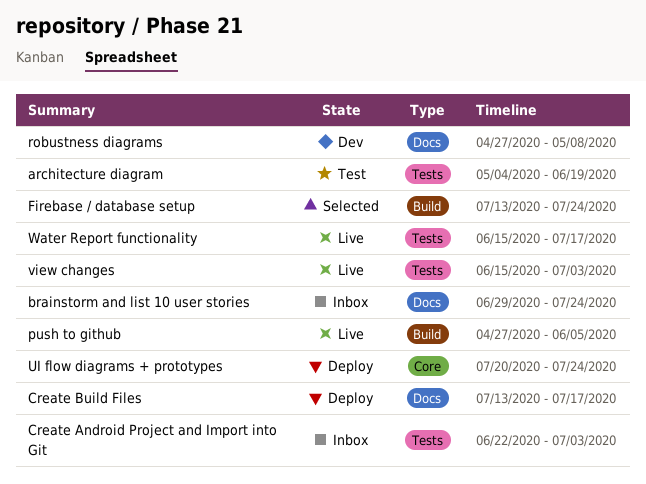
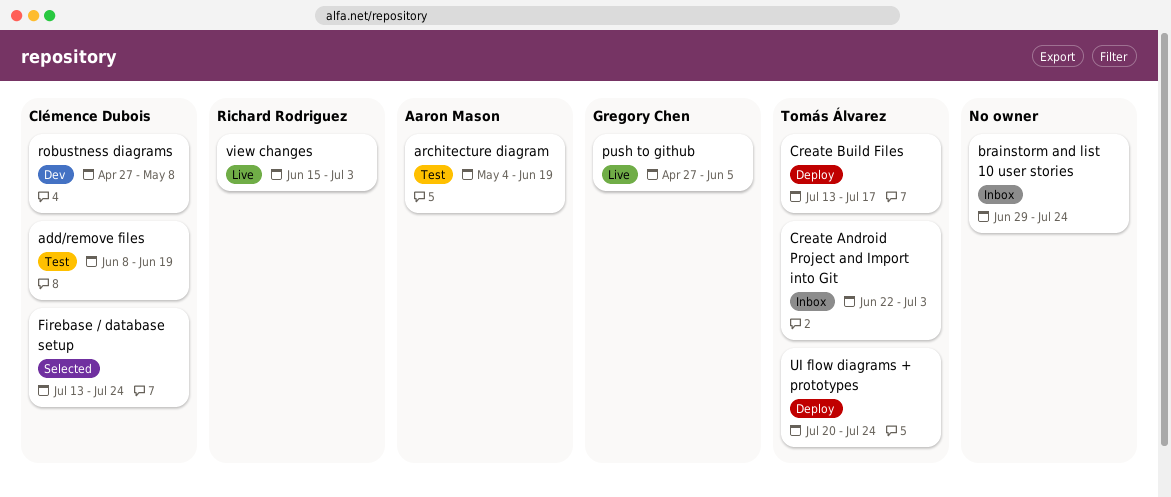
add/remove files: none -> present
Water Report functionality: present -> none

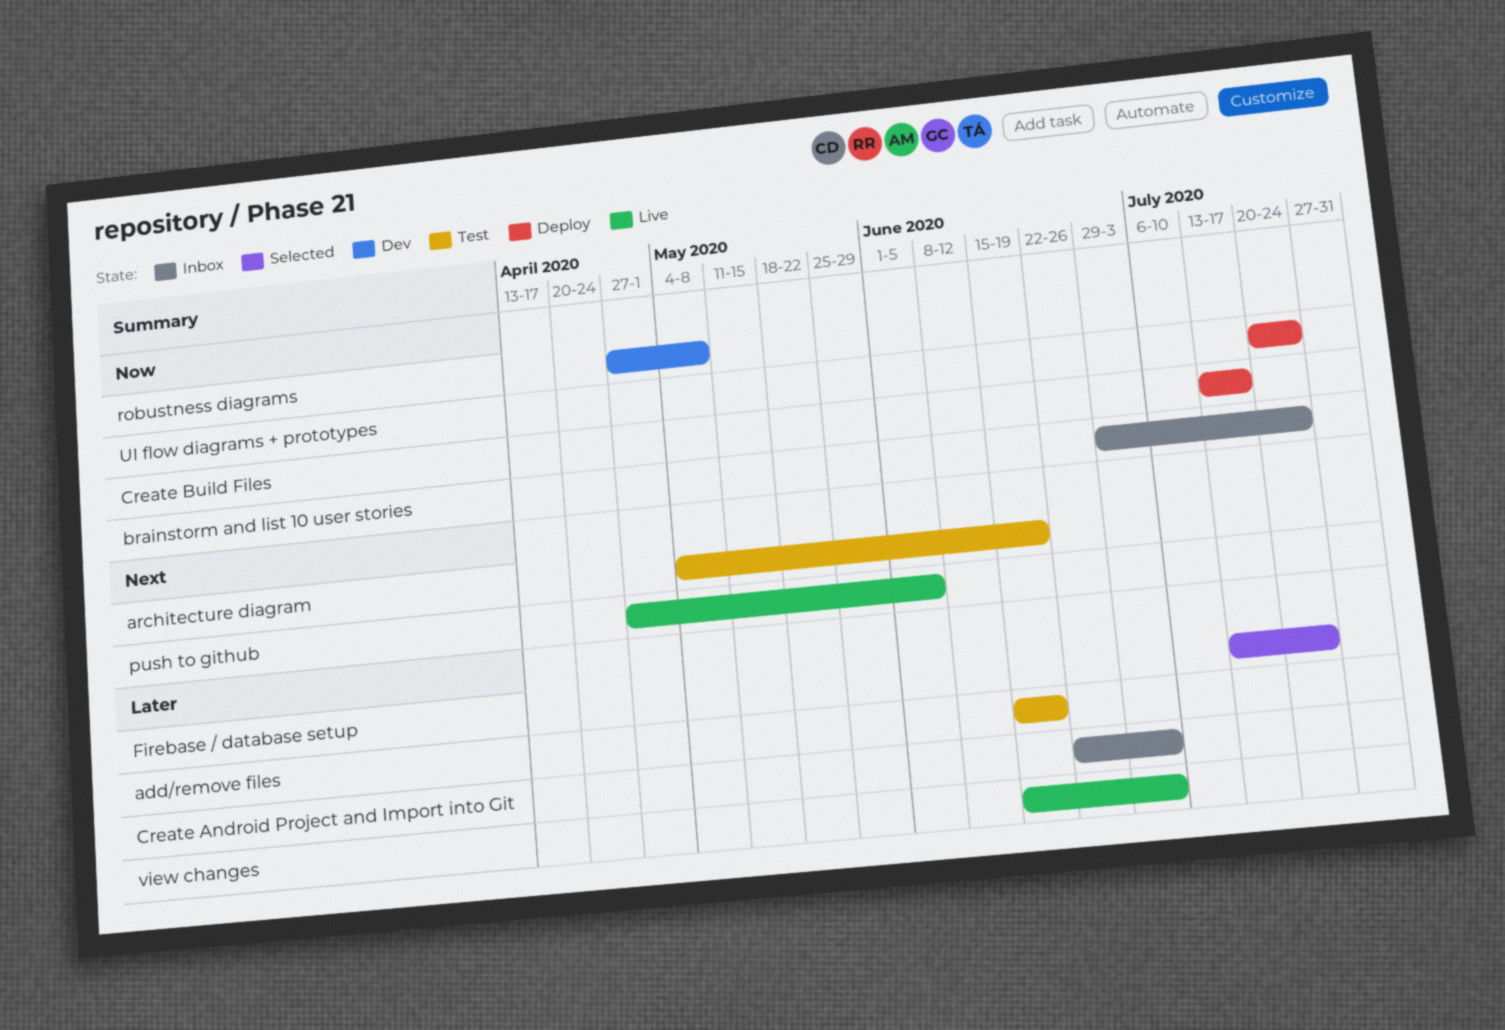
add/remove files, start: Jun 8 -> Jun 15

